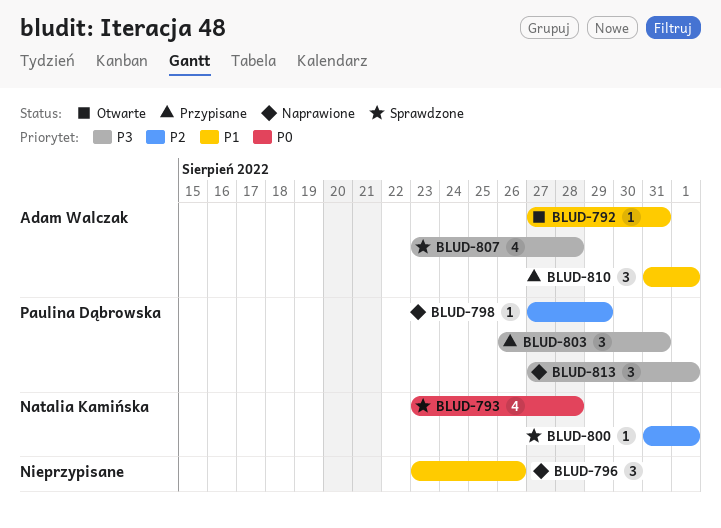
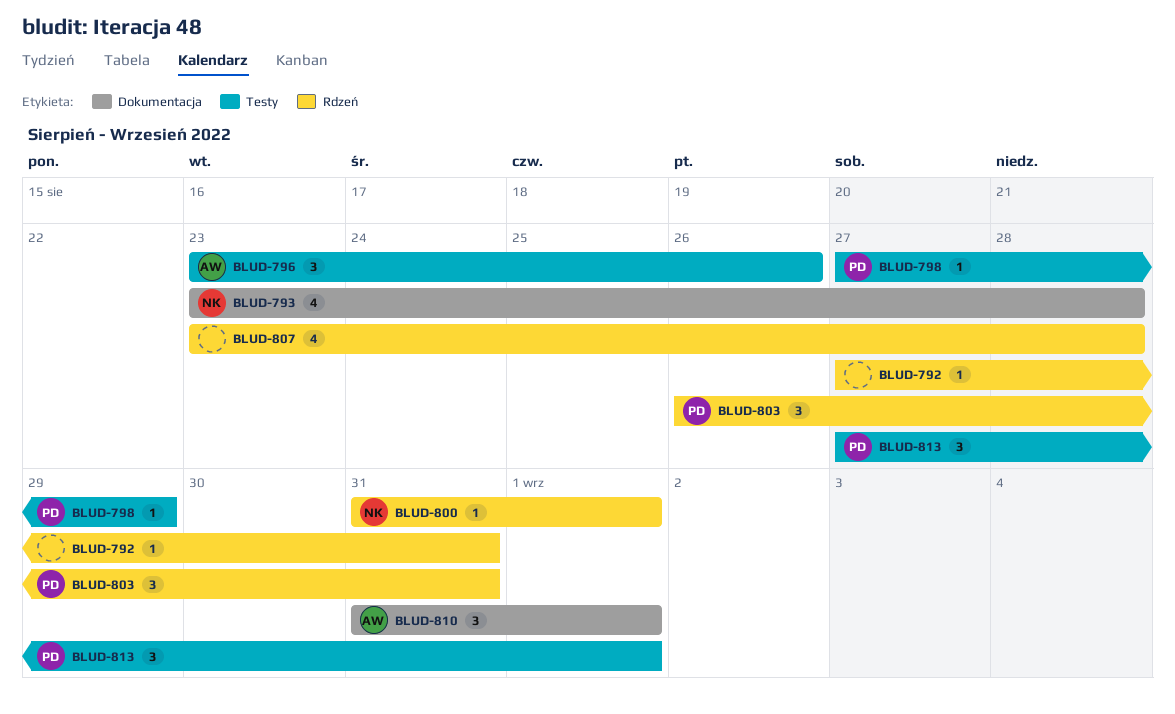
BLUD-792, owner: Adam Walczak -> none
BLUD-796, owner: none -> Adam Walczak
BLUD-807, owner: Adam Walczak -> none

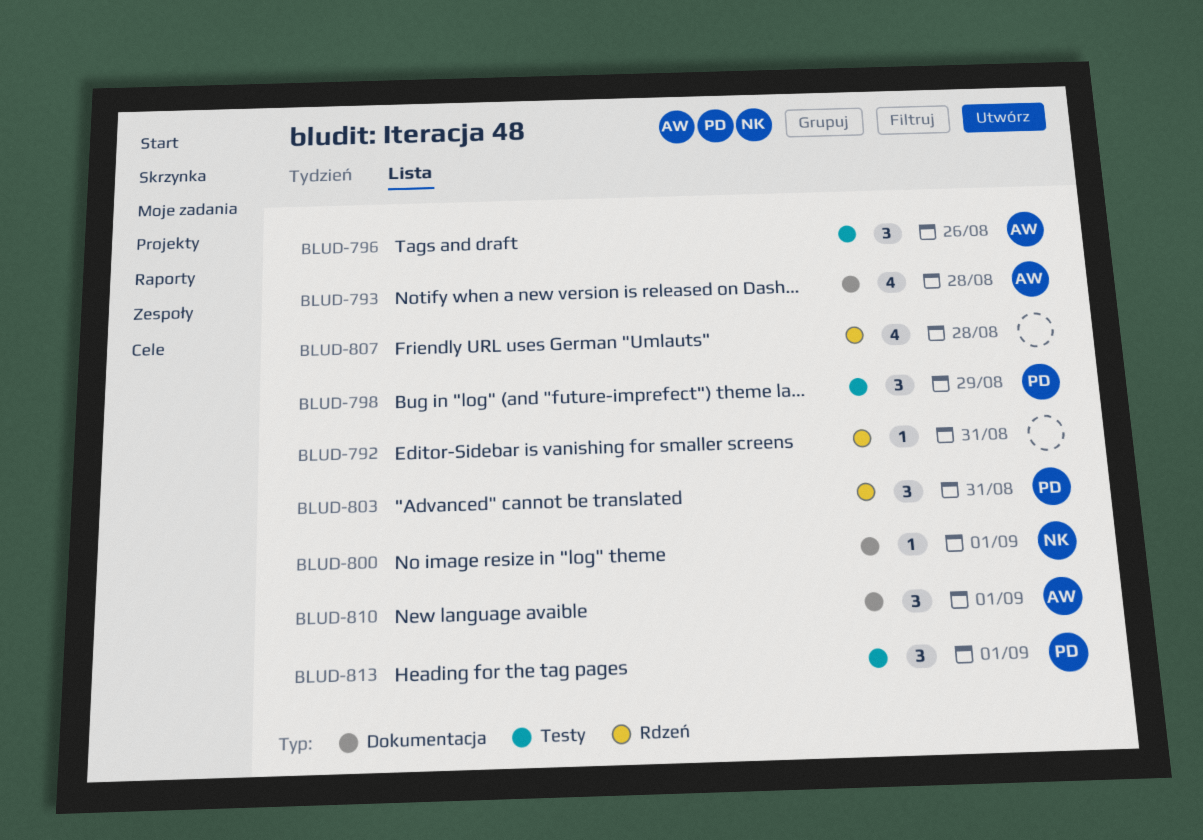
BLUD-793, owner: NK -> AW
BLUD-798, estimate: 1 -> 3
BLUD-800, label: Rdzeń -> Dokumentacja

